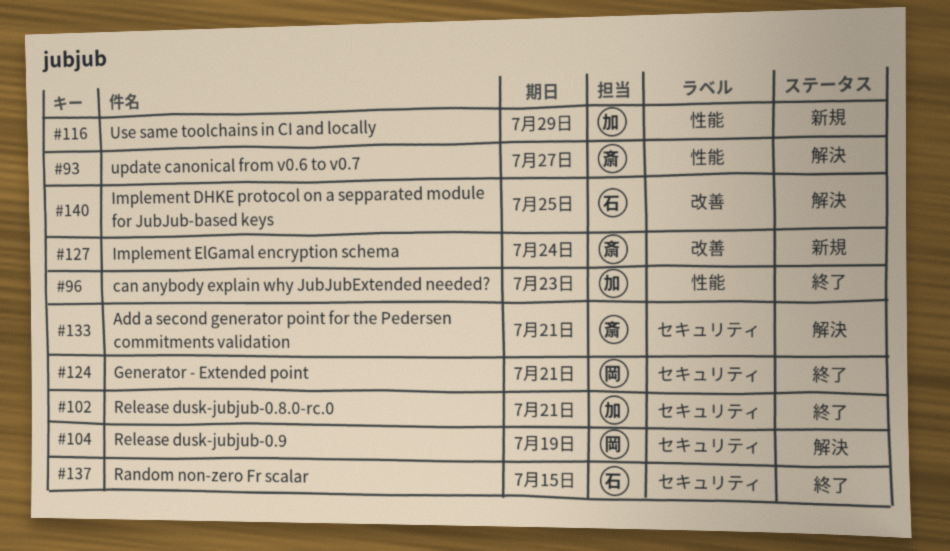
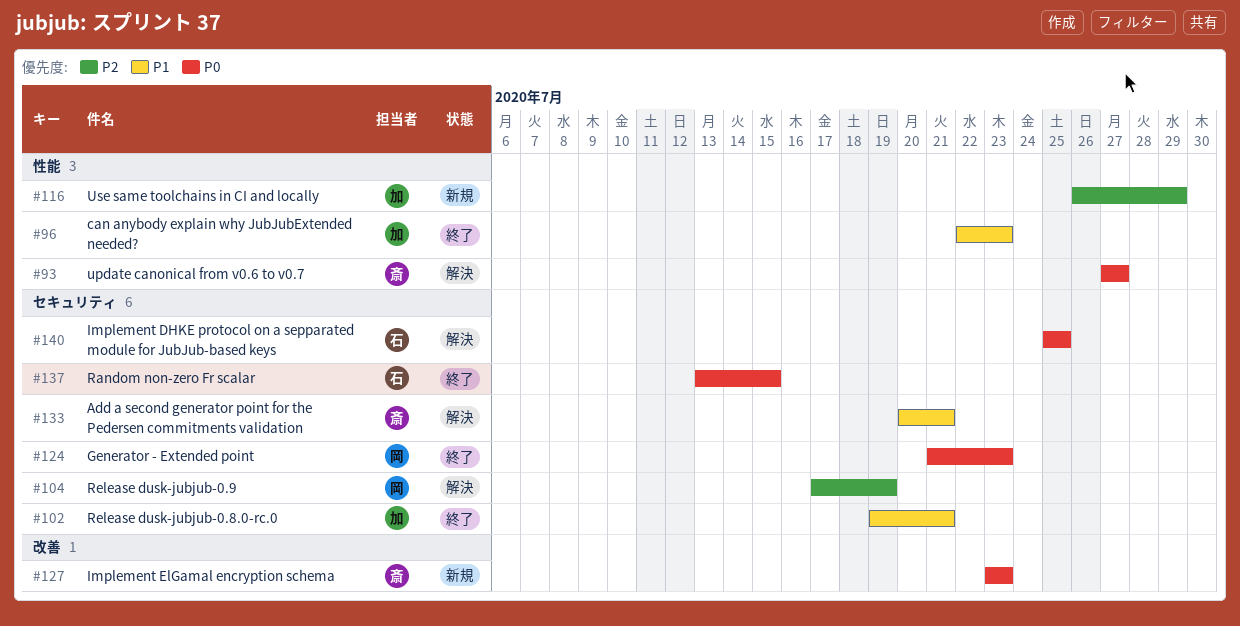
#124, due: Jul 21 -> Jul 23
#127, due: Jul 24 -> Jul 23
#140, label: 改善 -> セキュリティ

